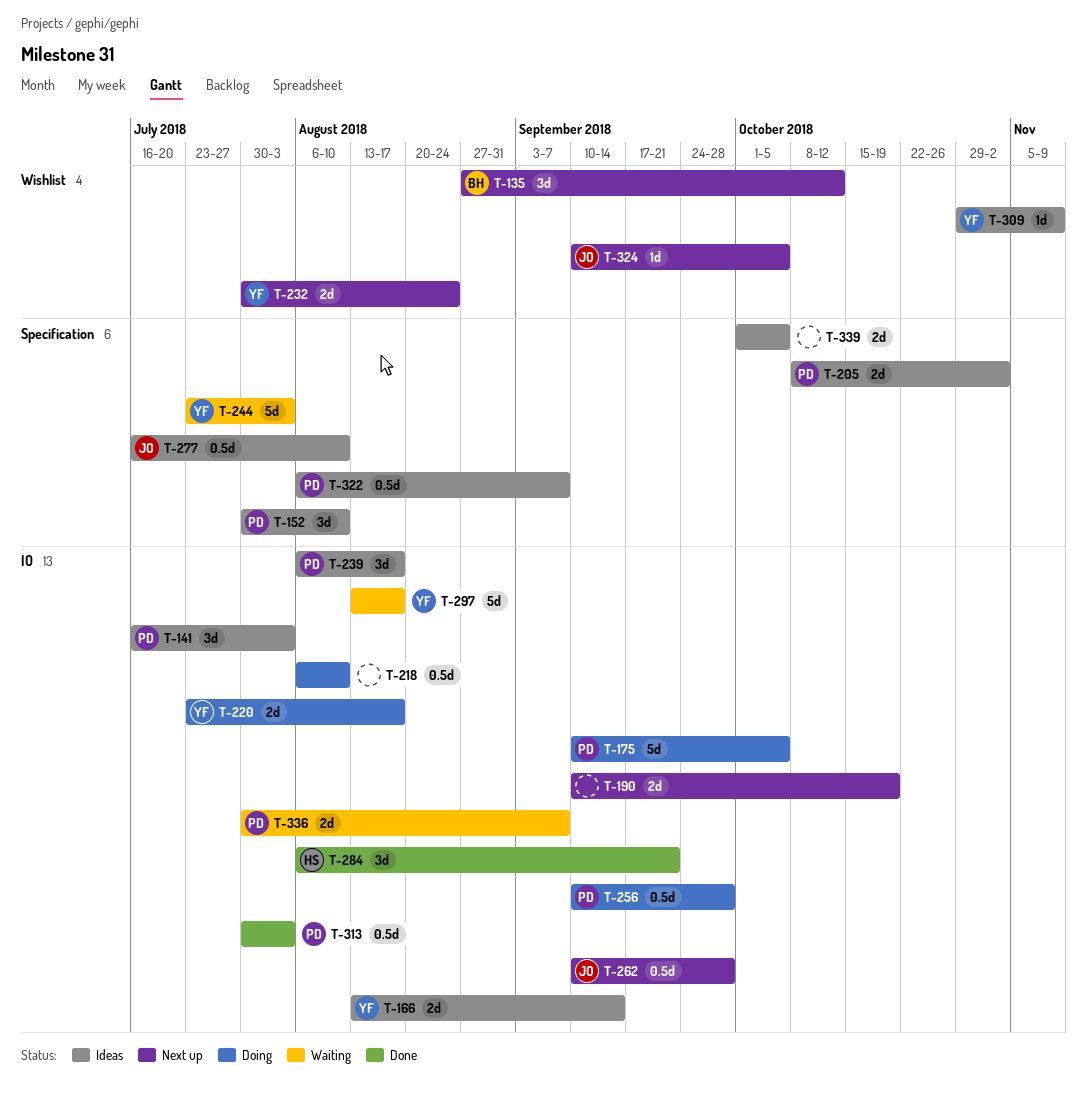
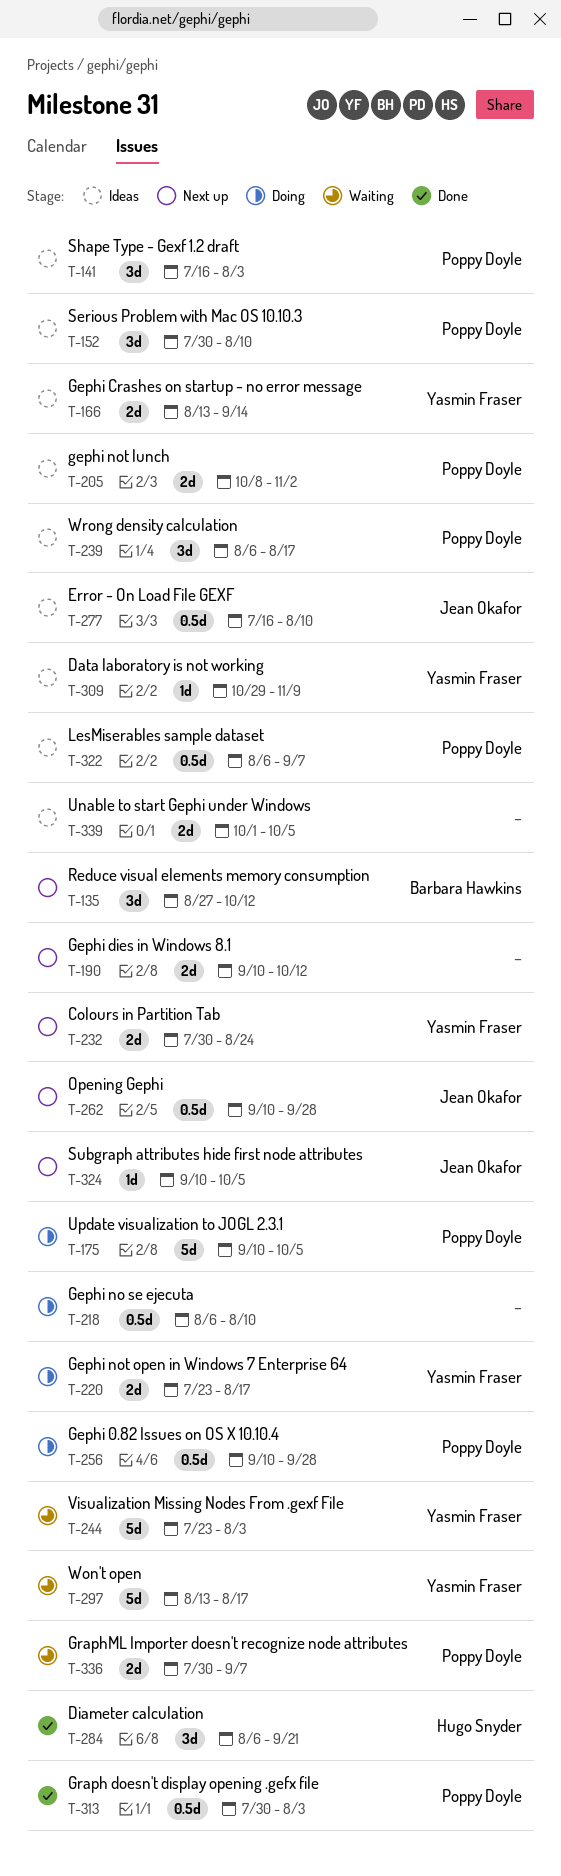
T-190, due: Oct 19 -> Oct 12

